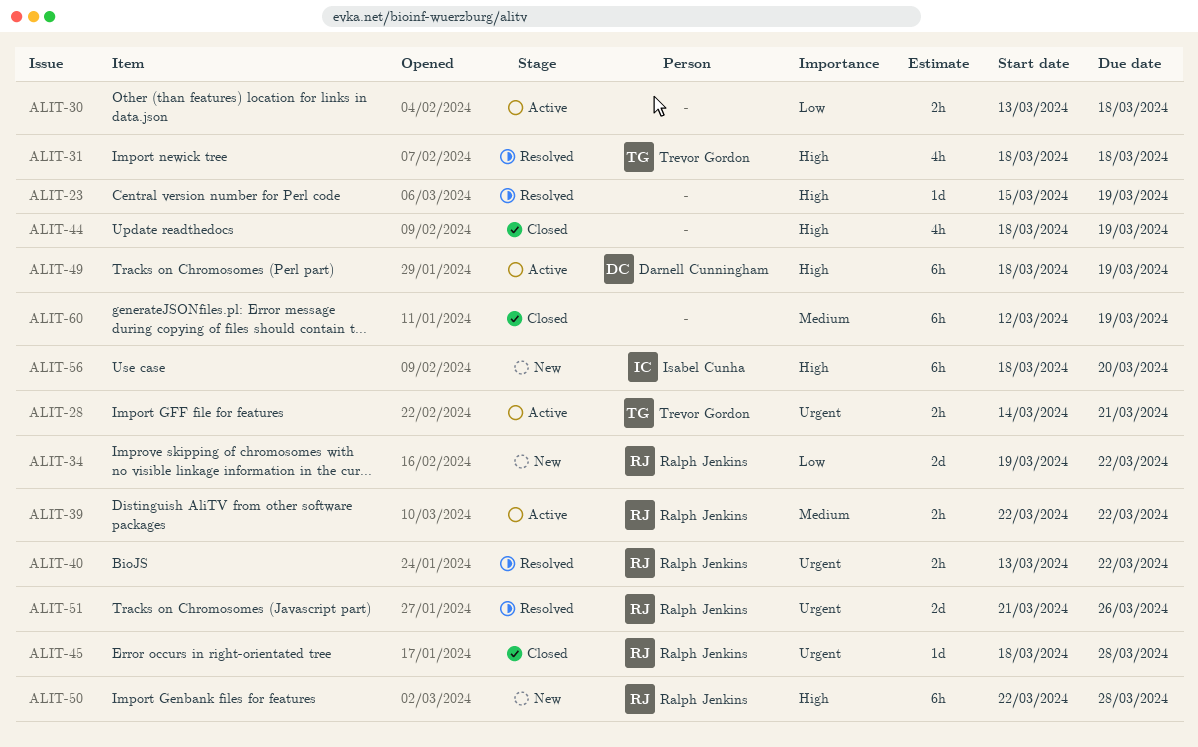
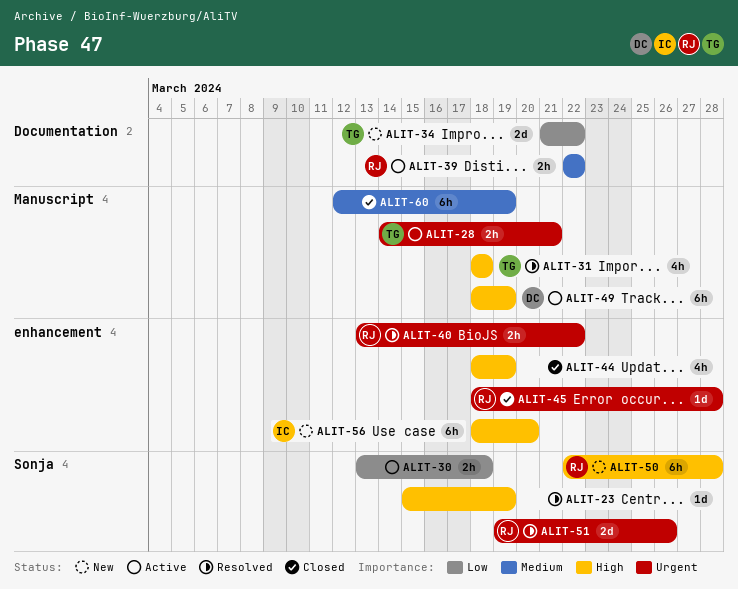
ALIT-34, owner: Ralph Jenkins -> Trevor Gordon
ALIT-34, start: Mar 19 -> Mar 21
ALIT-51, start: Mar 21 -> Mar 19

